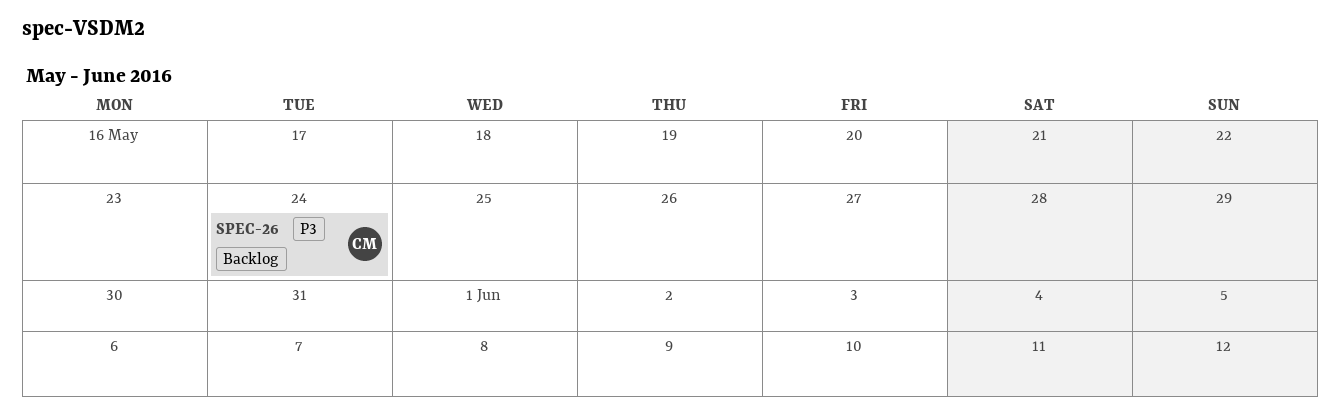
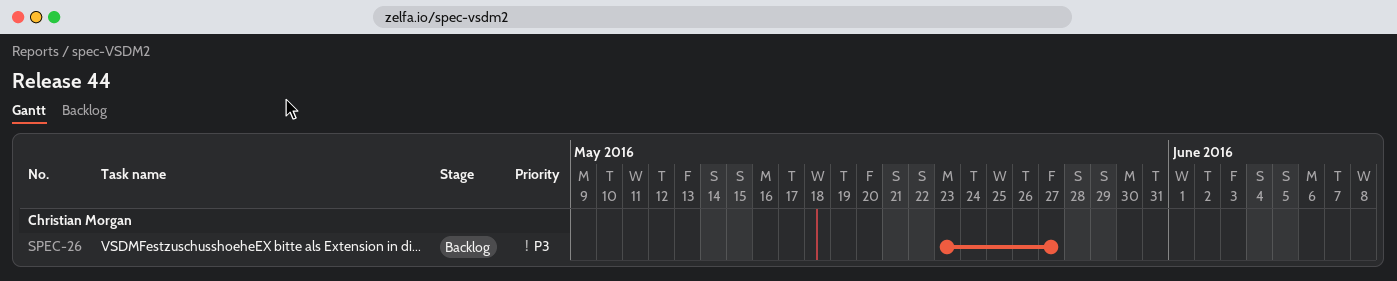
SPEC-26, due: May 24 -> May 27

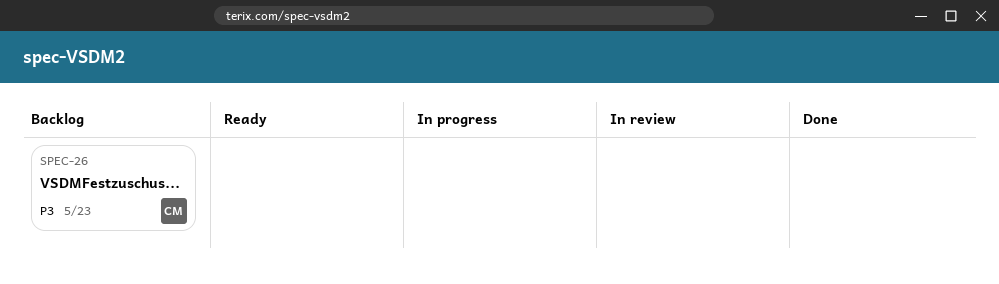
SPEC-26, due: May 27 -> May 23

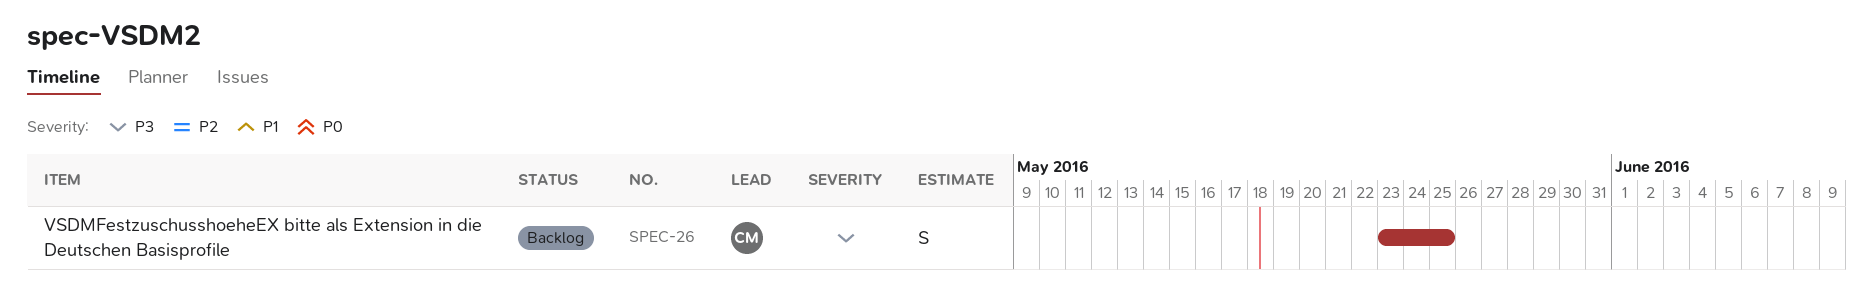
SPEC-26, due: May 23 -> May 25

